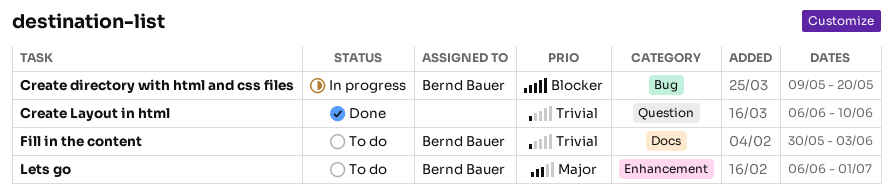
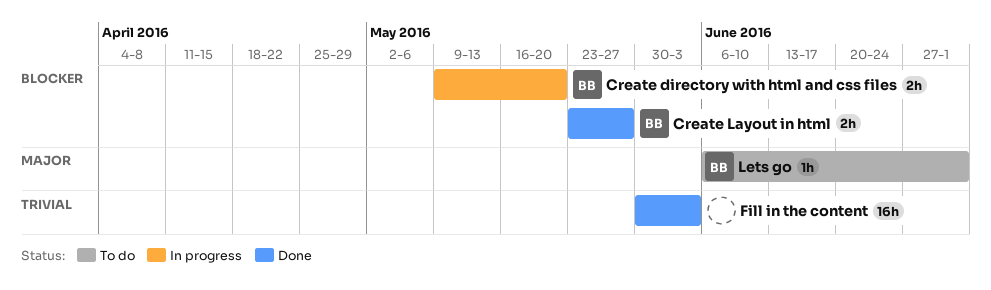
Create Layout in html, owner: none -> Bernd Bauer
Create Layout in html, priority: Trivial -> Blocker
Create Layout in html, start: Jun 6 -> May 23
Create Layout in html, due: Jun 10 -> May 27
Fill in the content, status: To do -> Done
Fill in the content, owner: Bernd Bauer -> none

